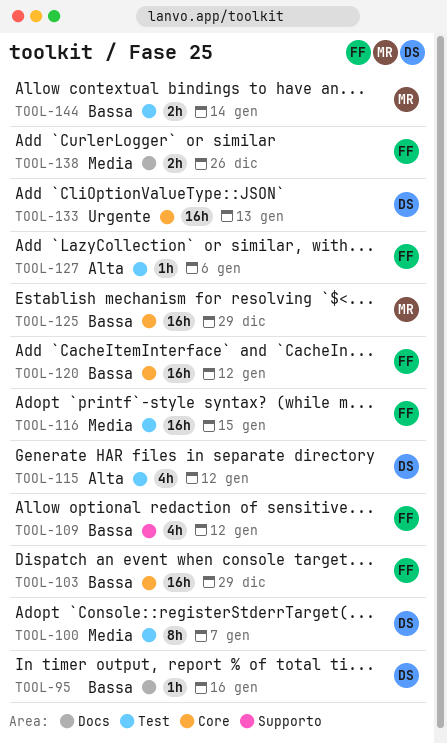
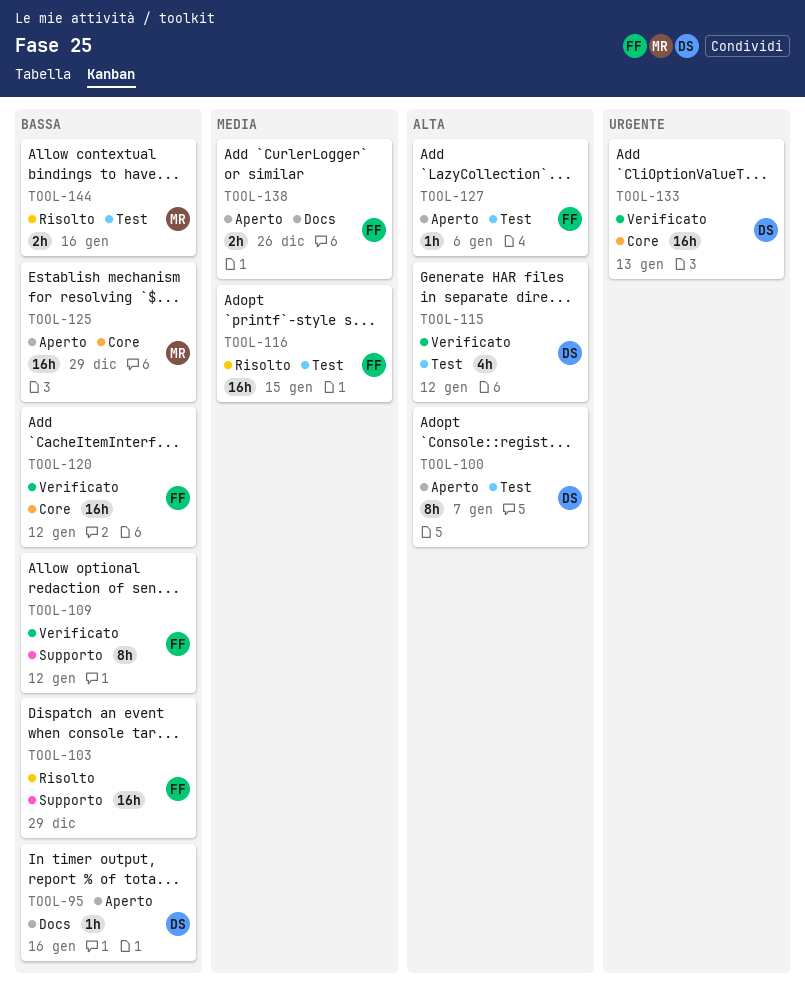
TOOL-100, priority: Media -> Alta
TOOL-103, label: Core -> Supporto
TOOL-109, estimate: 4h -> 8h
TOOL-144, due: Jan 14 -> Jan 16

